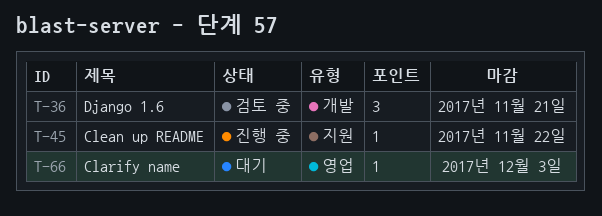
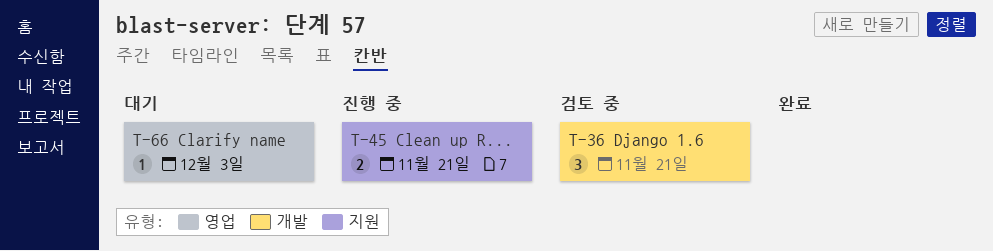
T-45, estimate: 1 -> 2
T-45, due: Nov 22 -> Nov 21

